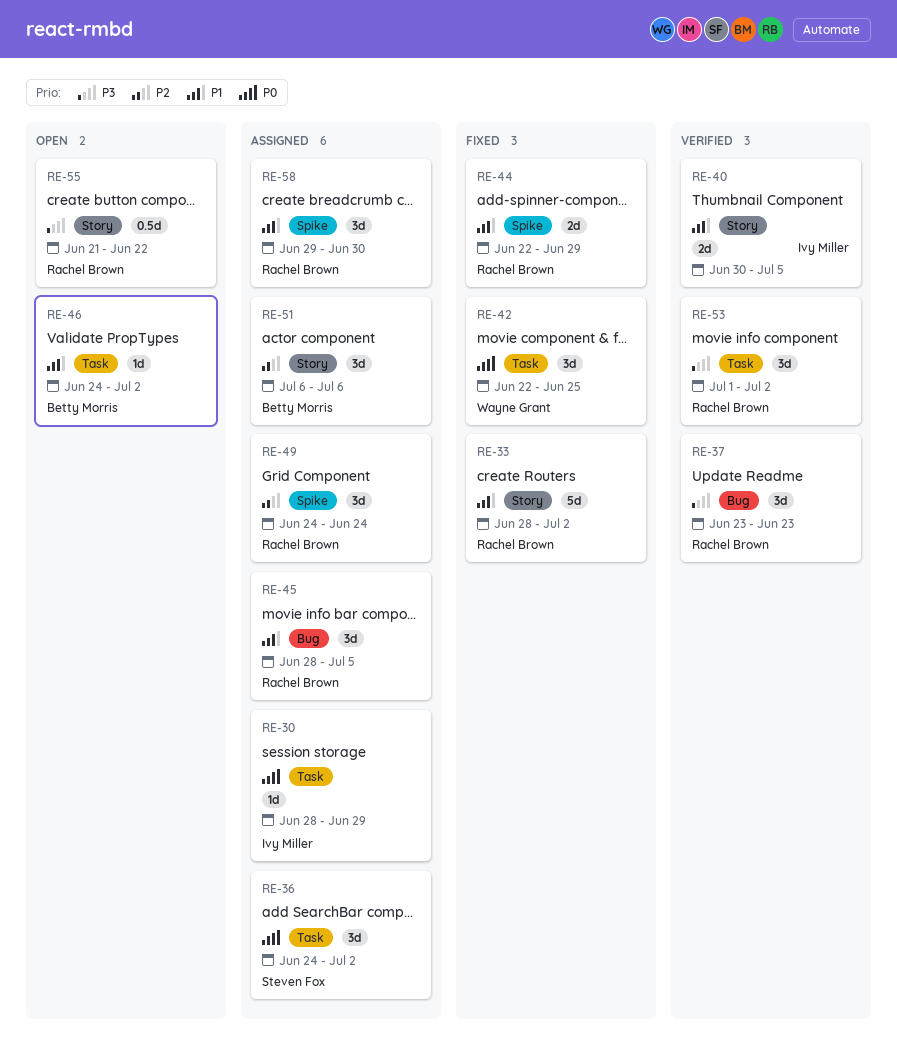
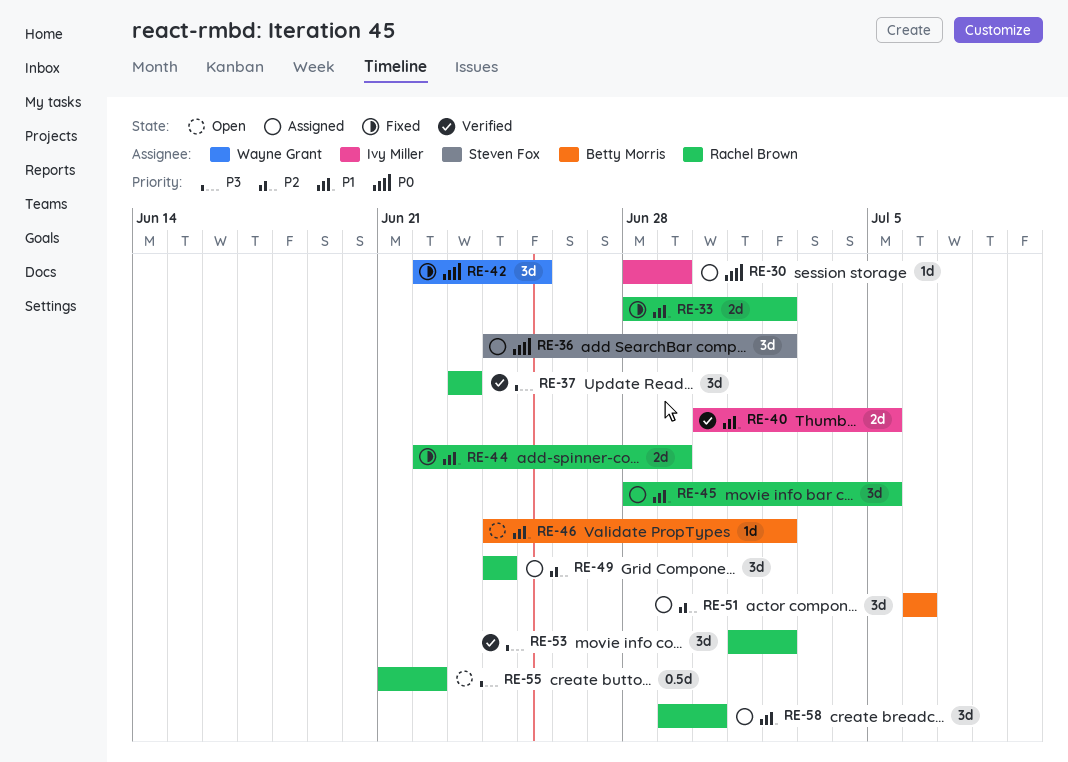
RE-33, estimate: 5d -> 2d

